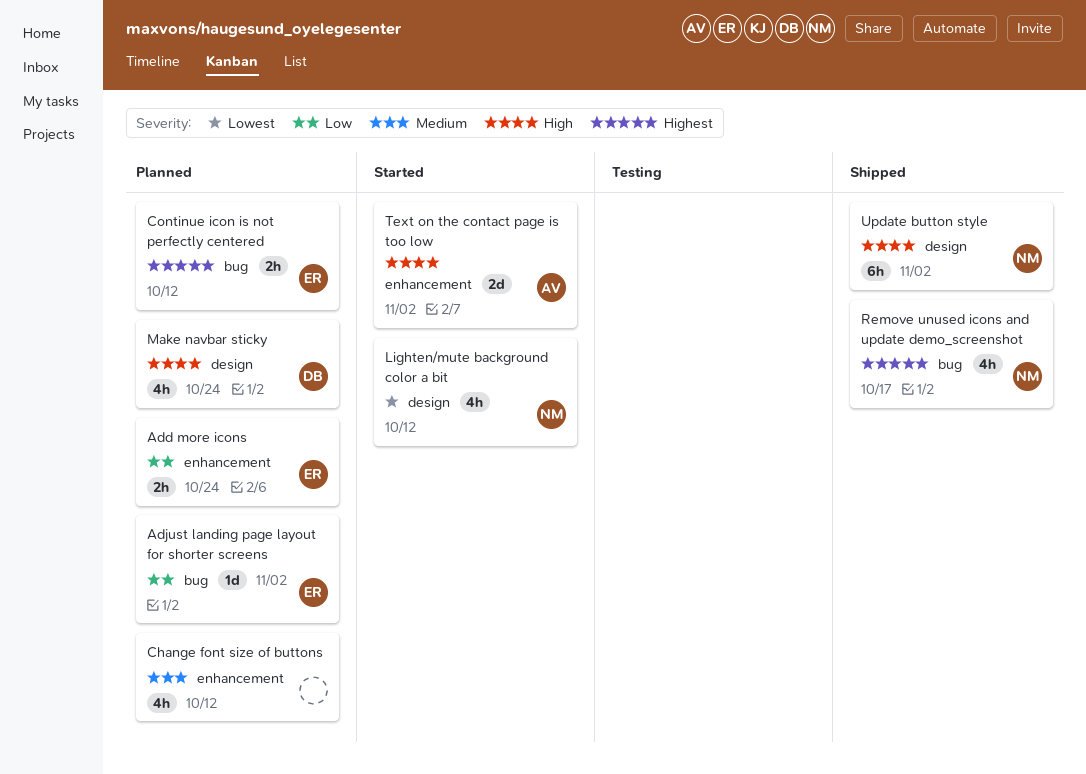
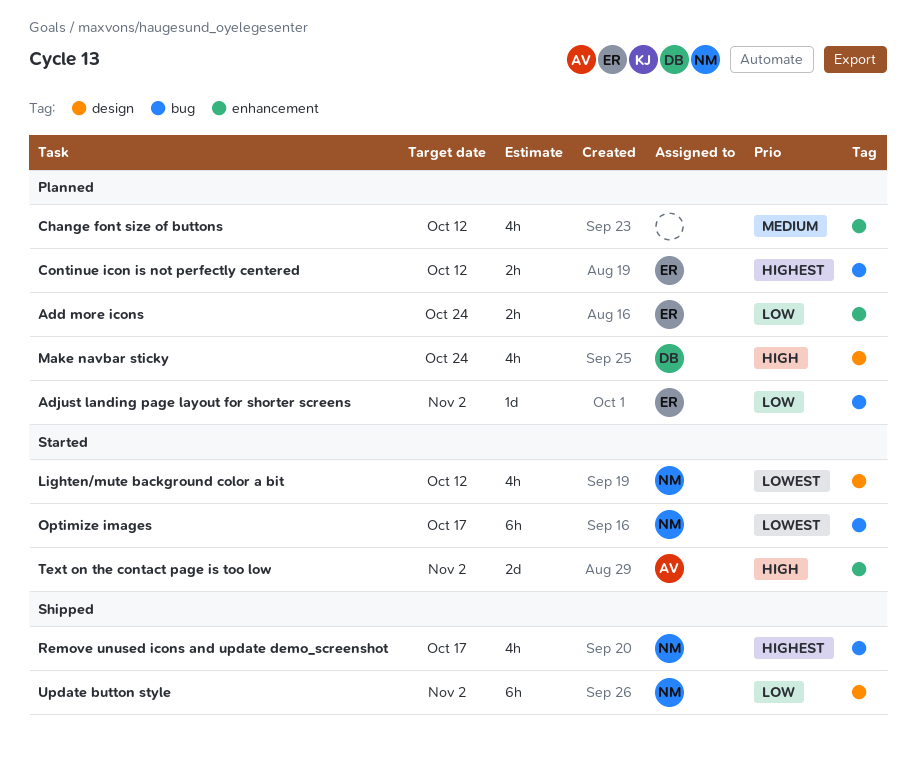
Optimize images: none -> present
Update button style, priority: High -> Low

